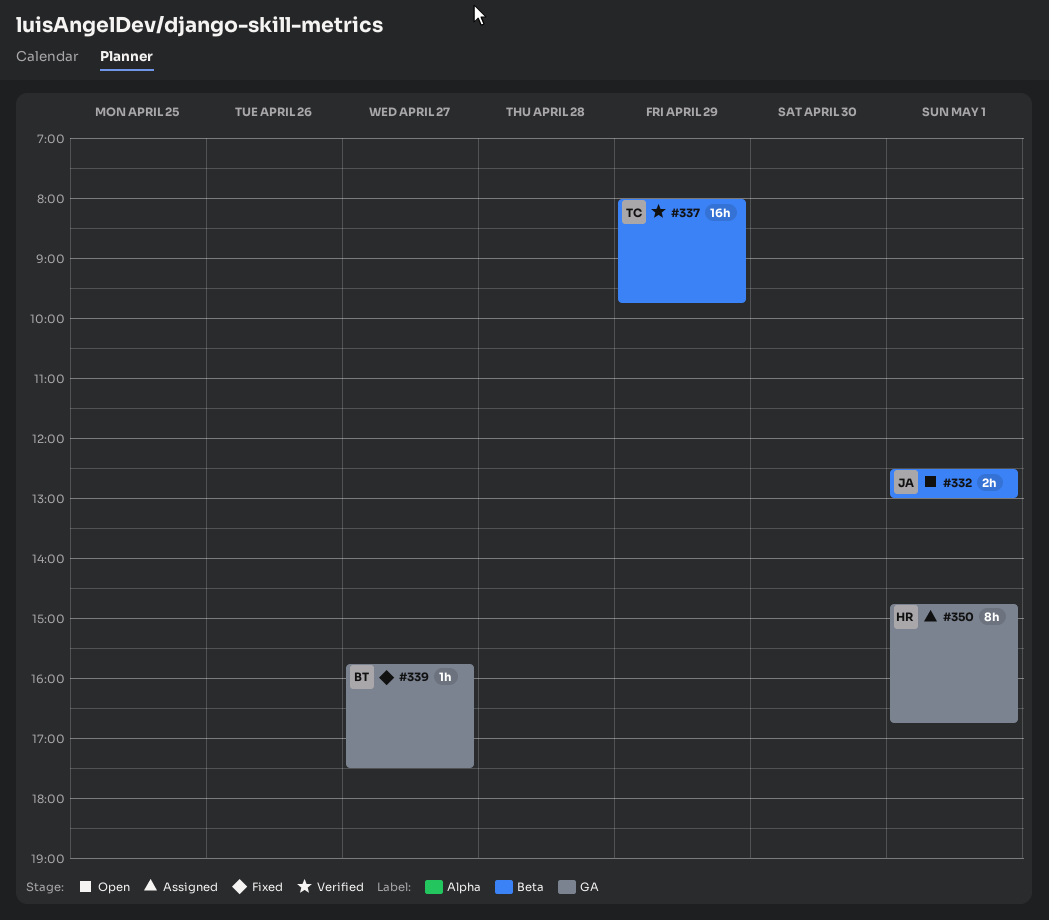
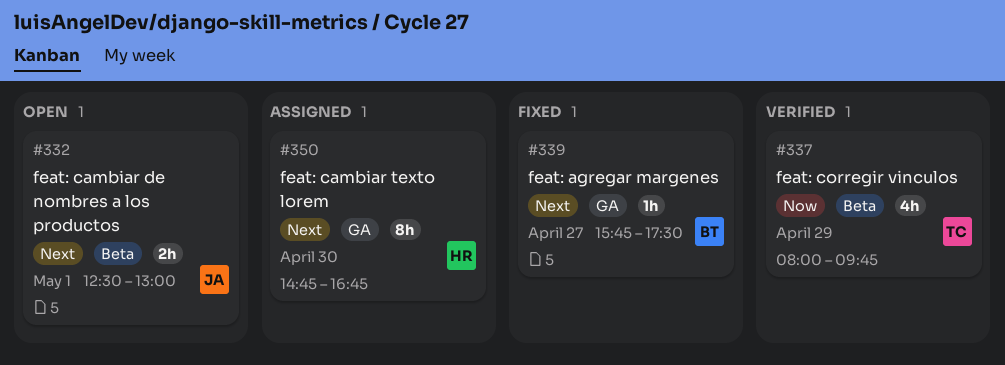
#337, estimate: 16h -> 4h
#350, day: May 1 -> Apr 30

